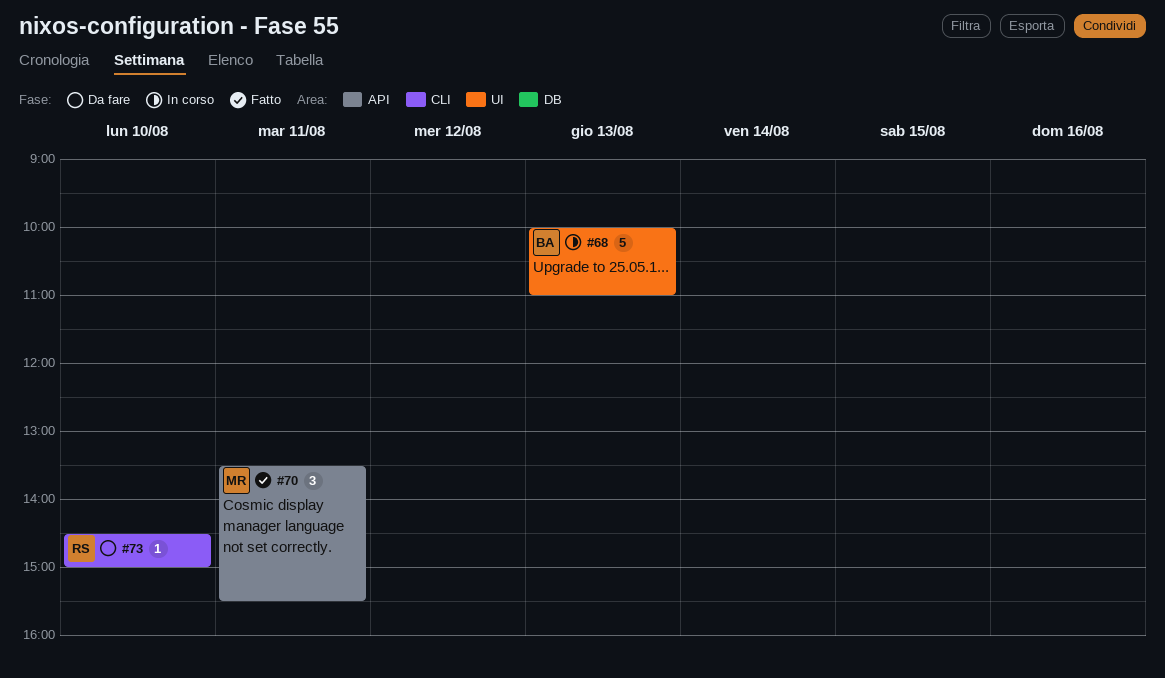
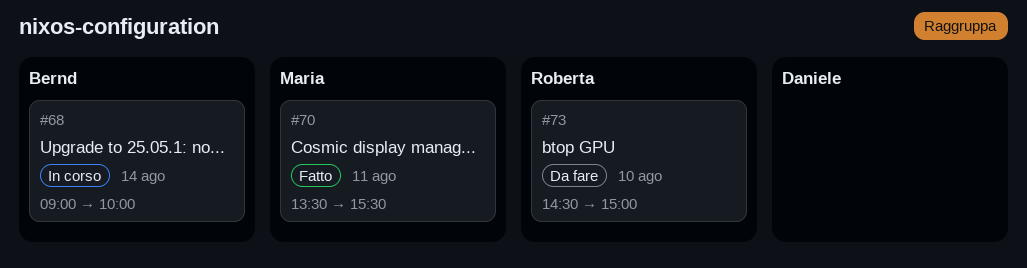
#68, day: Aug 13 -> Aug 14
#68, begins: 10:00 -> 09:00
#68, ends: 11:00 -> 10:00

